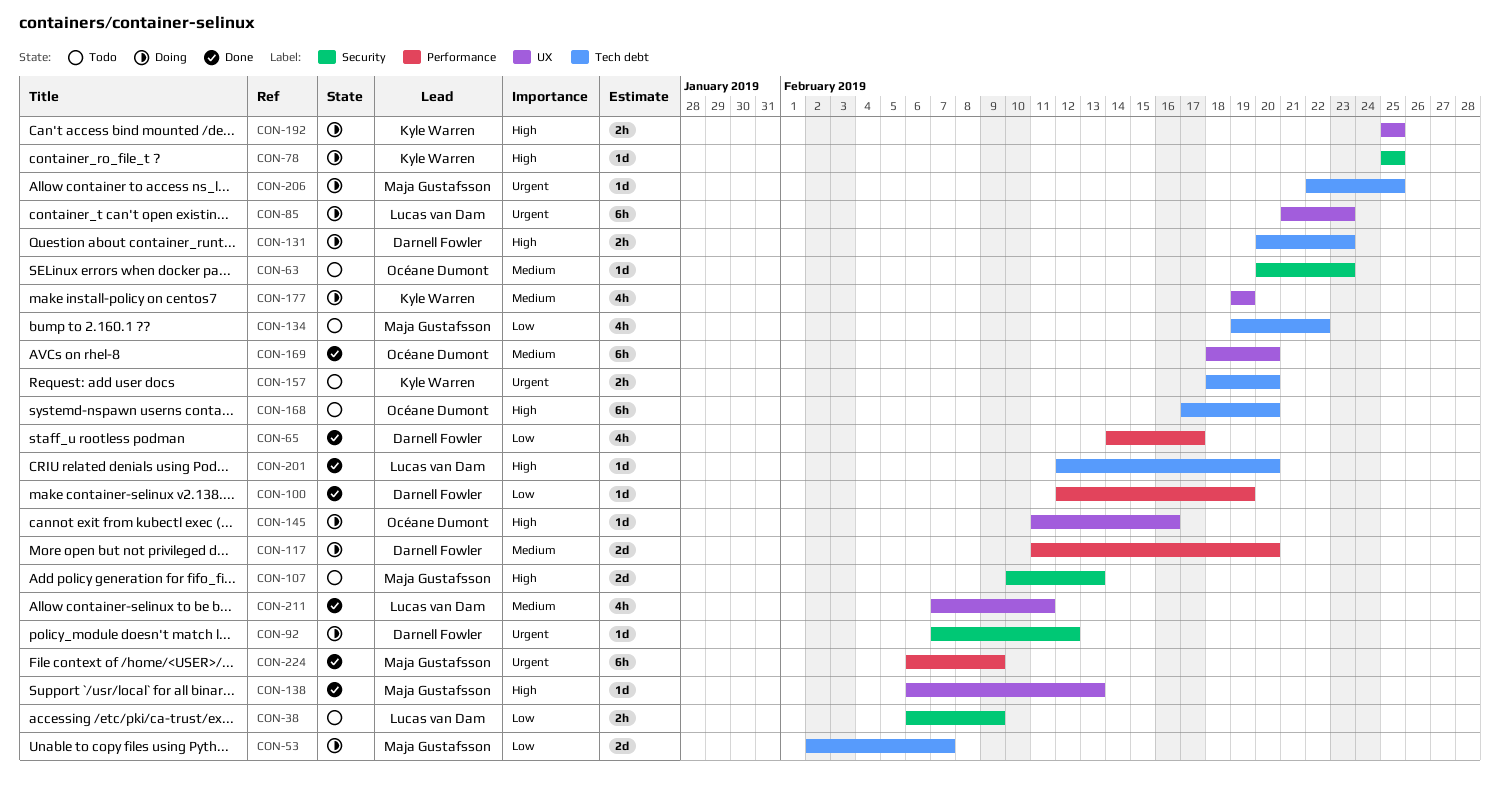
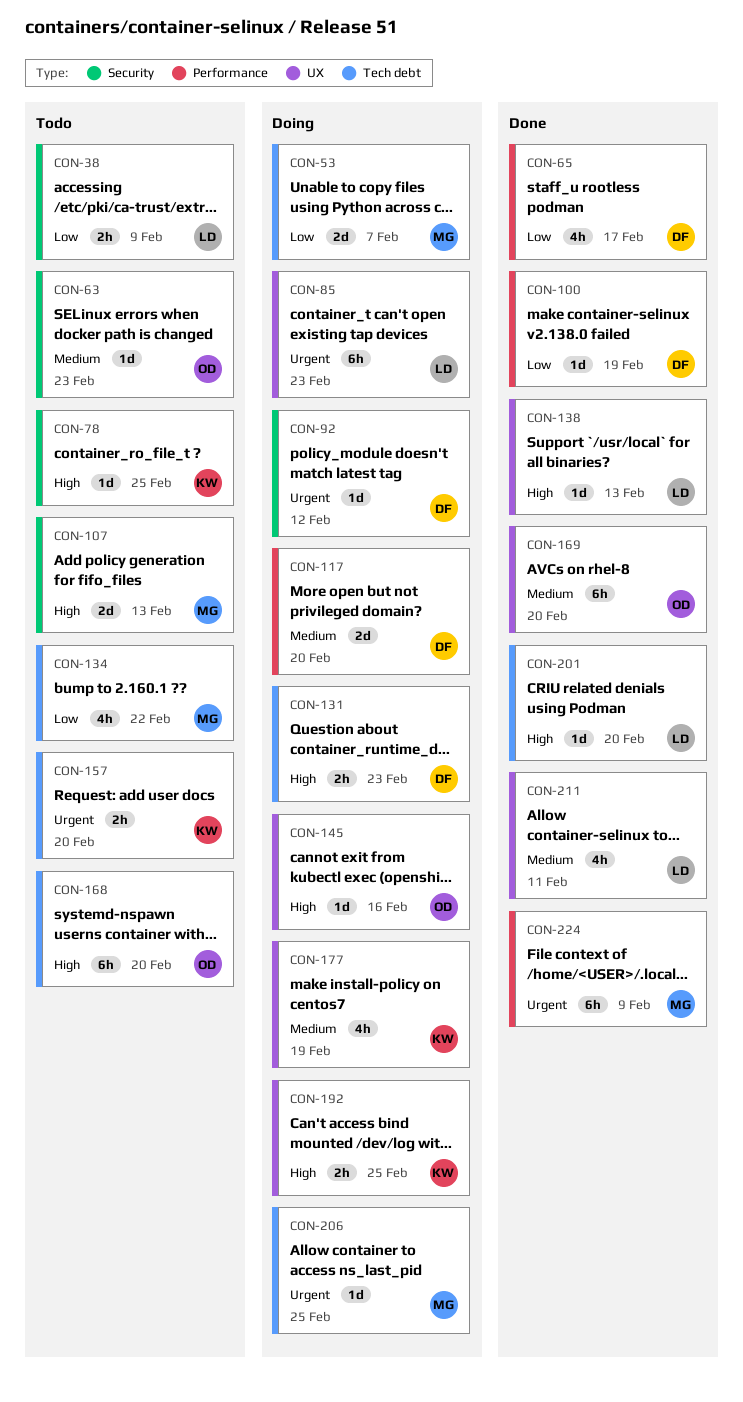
CON-78, status: Doing -> Todo
CON-138, owner: Maja Gustafsson -> Lucas van Dam

